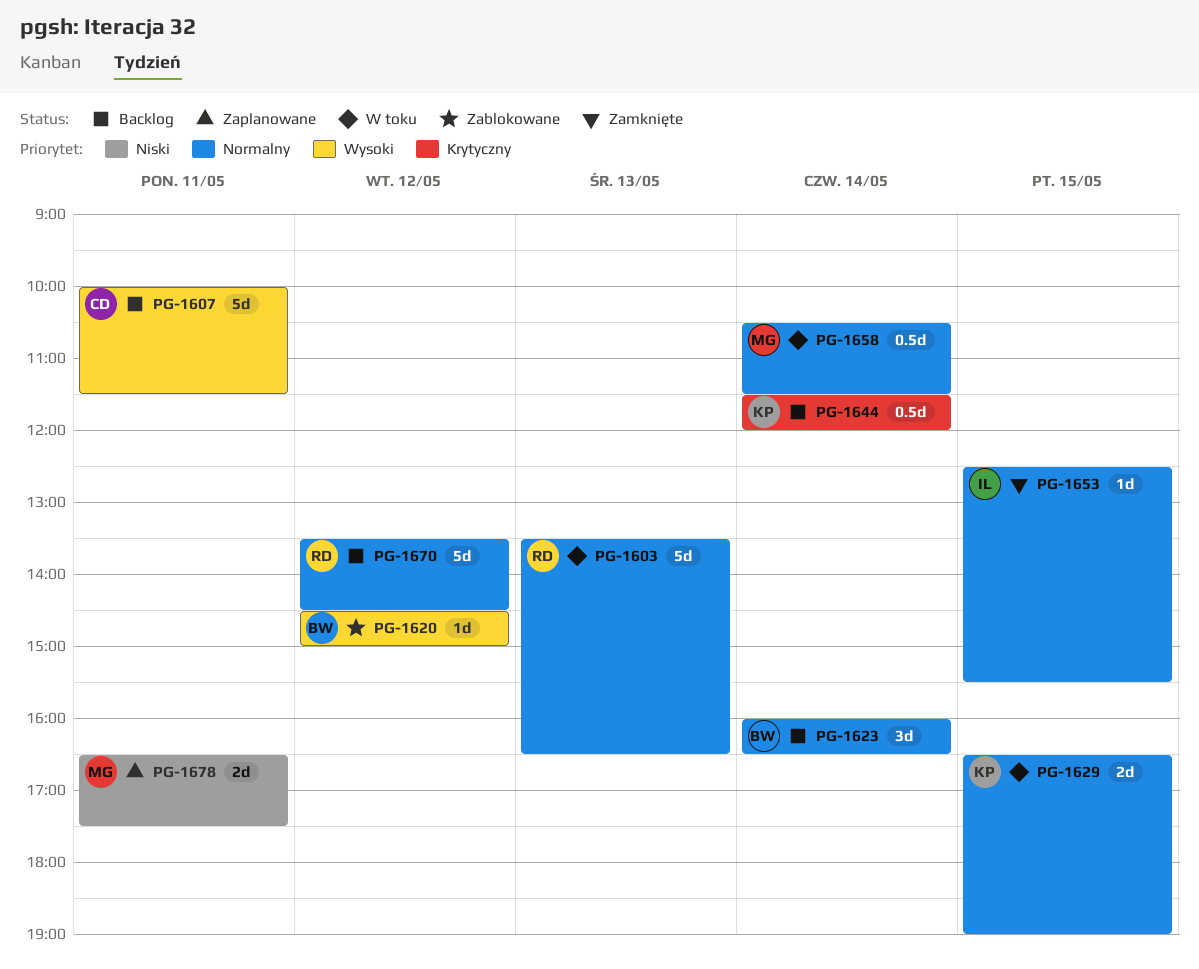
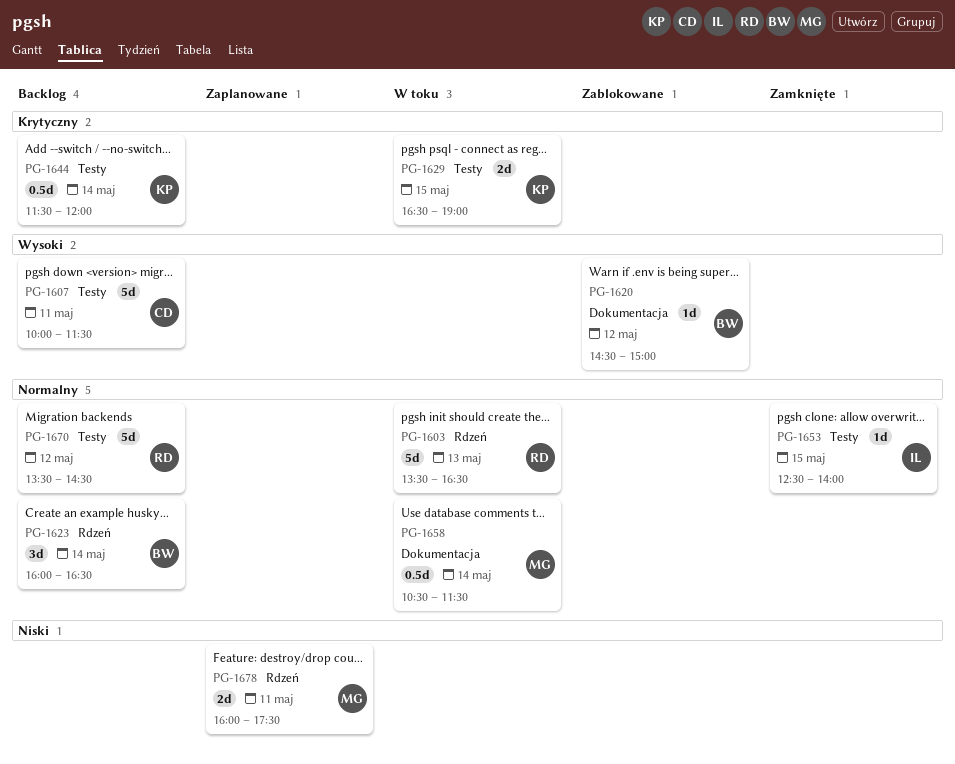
PG-1629, priority: Normalny -> Krytyczny
PG-1653, ends: 15:30 -> 14:00
PG-1678, begins: 16:30 -> 16:00

